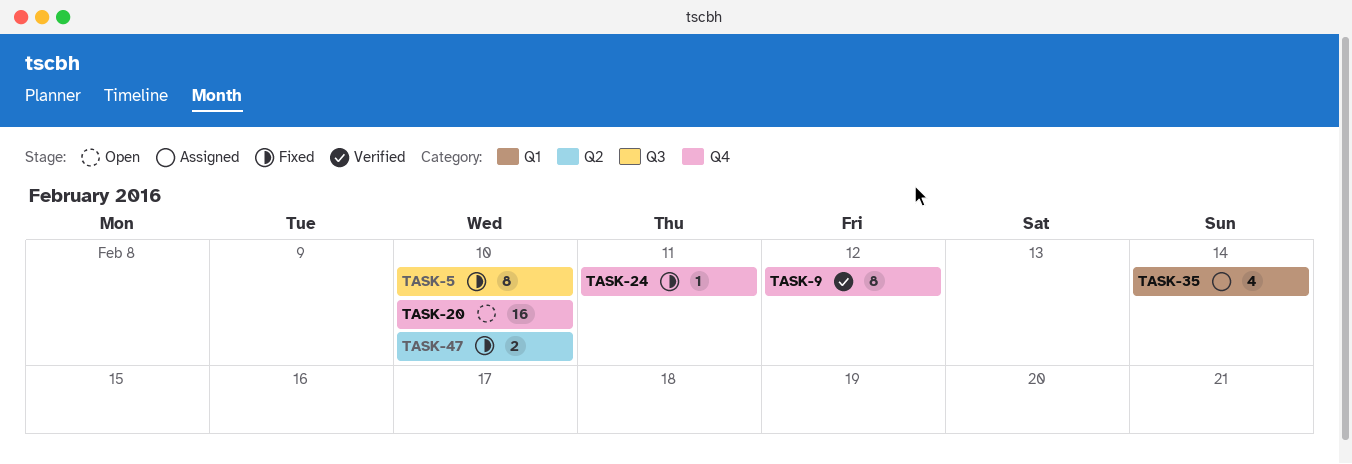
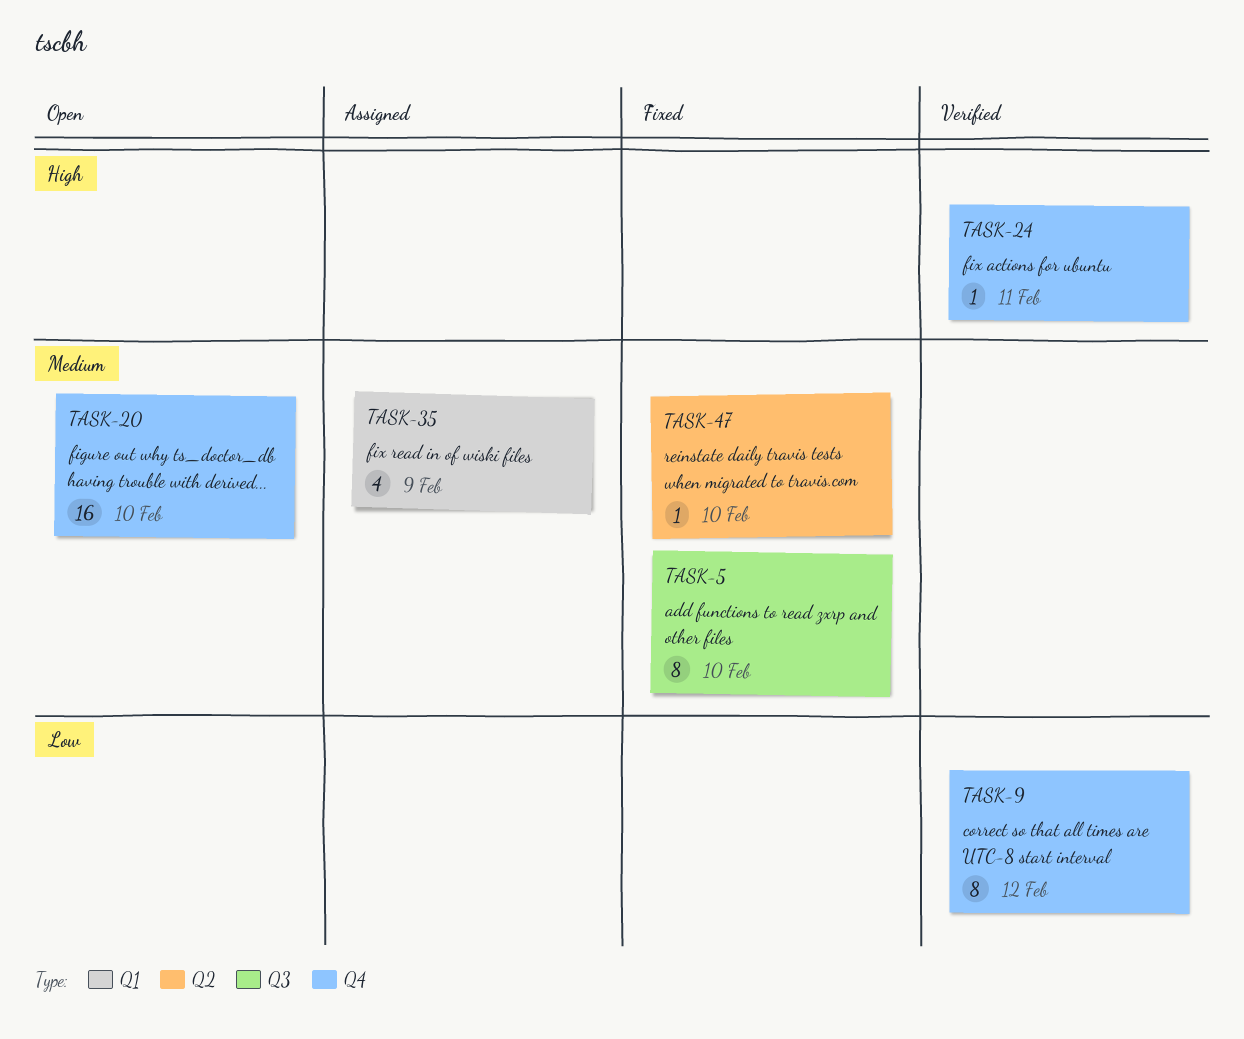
TASK-24, status: Fixed -> Verified
TASK-35, due: Feb 14 -> Feb 9
TASK-47, estimate: 2 -> 1

